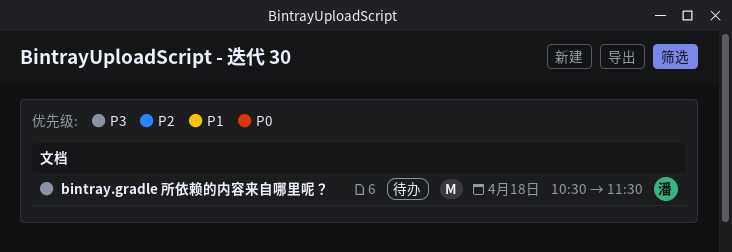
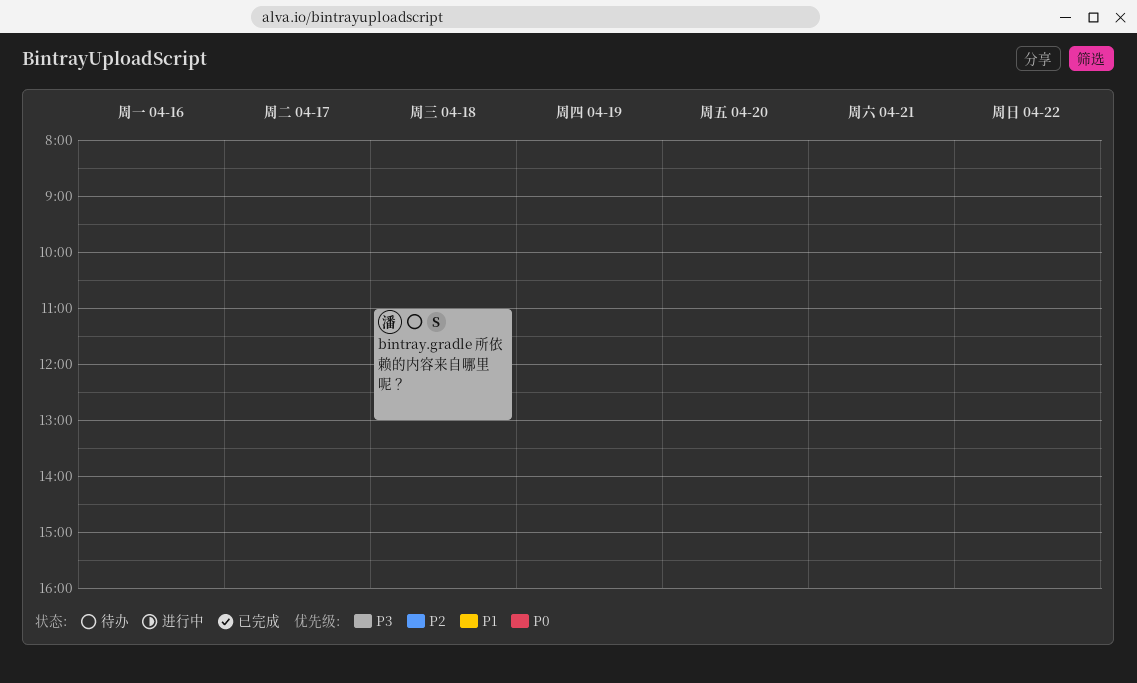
bintray.gradle 所依赖的内容来自哪里呢？, estimate: M -> S
bintray.gradle 所依赖的内容来自哪里呢？, begins: 10:30 -> 11:00
bintray.gradle 所依赖的内容来自哪里呢？, ends: 11:30 -> 13:00

